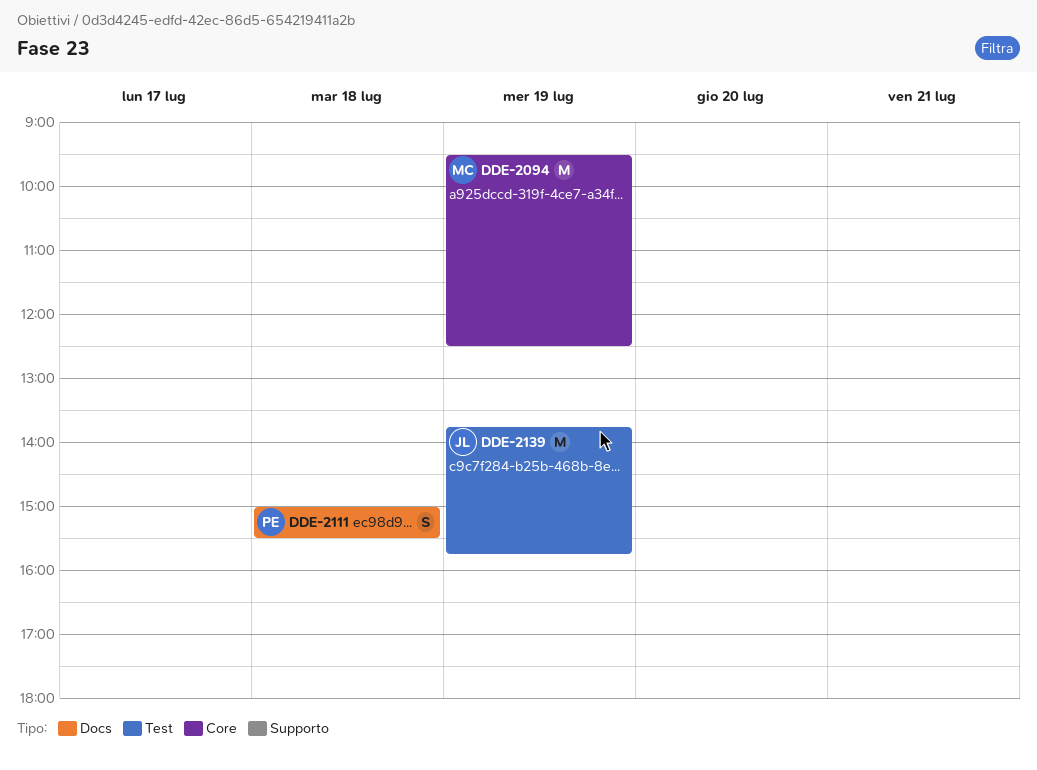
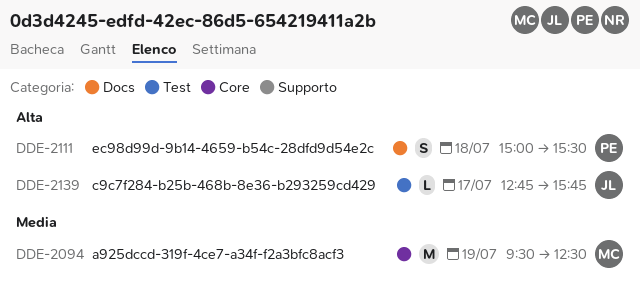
DDE-2139, estimate: M -> L
DDE-2139, day: Jul 19 -> Jul 17
DDE-2139, begins: 13:45 -> 12:45

